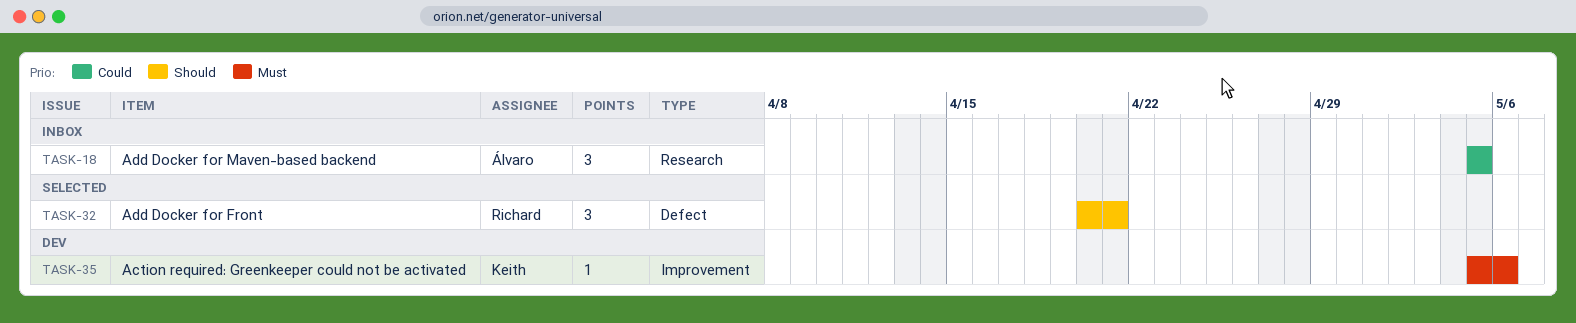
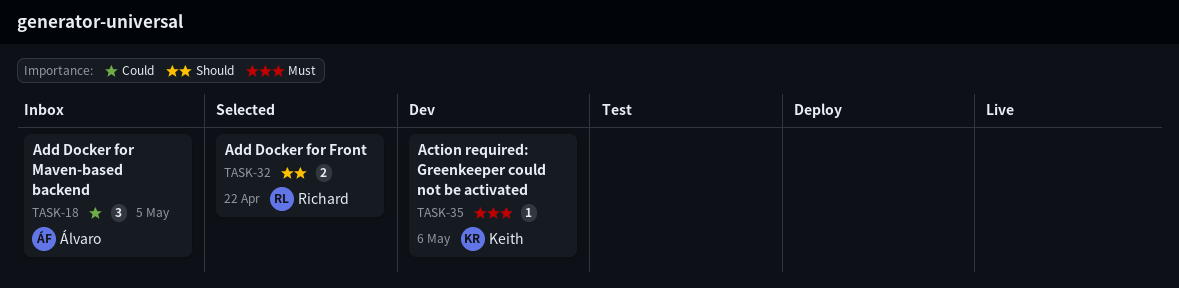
TASK-32, estimate: 3 -> 2
TASK-32, due: Apr 21 -> Apr 22

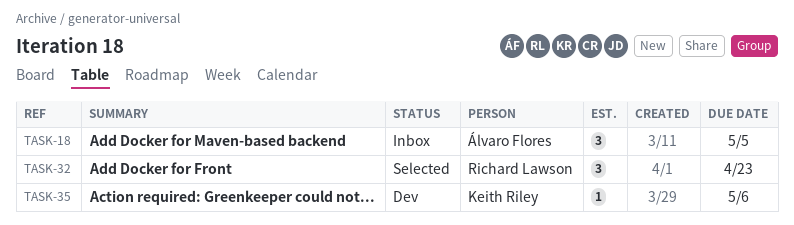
TASK-32, estimate: 2 -> 3
TASK-32, due: Apr 22 -> Apr 23

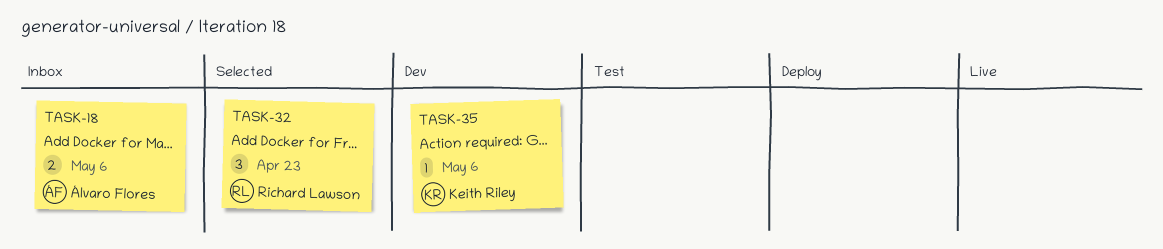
TASK-18, estimate: 3 -> 2
TASK-18, due: May 5 -> May 6

